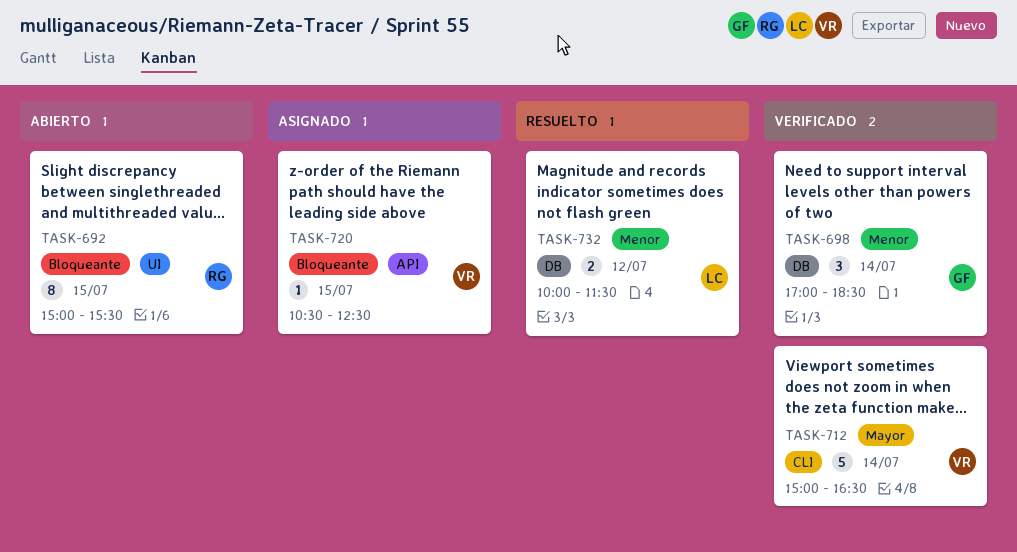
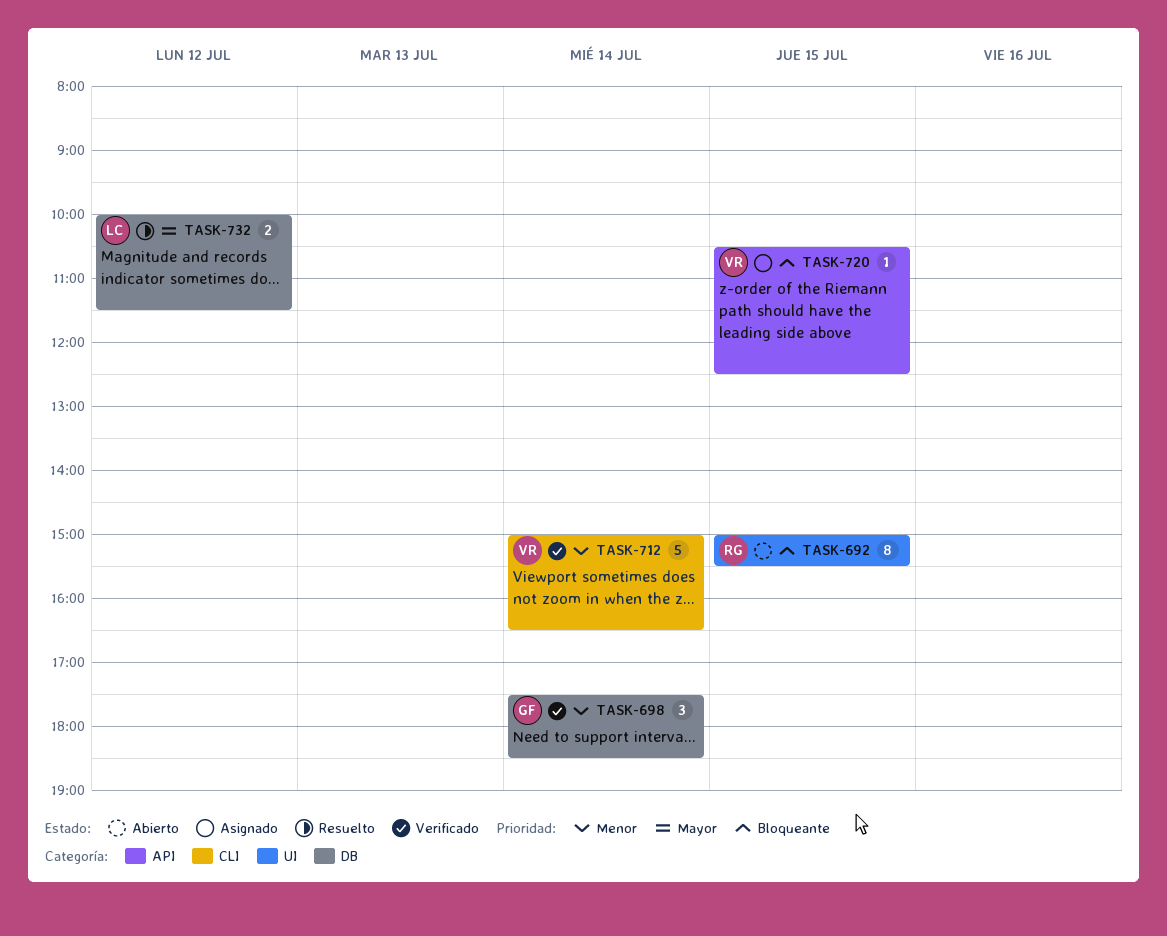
TASK-698, begins: 17:00 -> 17:30
TASK-712, priority: Mayor -> Menor
TASK-732, priority: Menor -> Mayor

